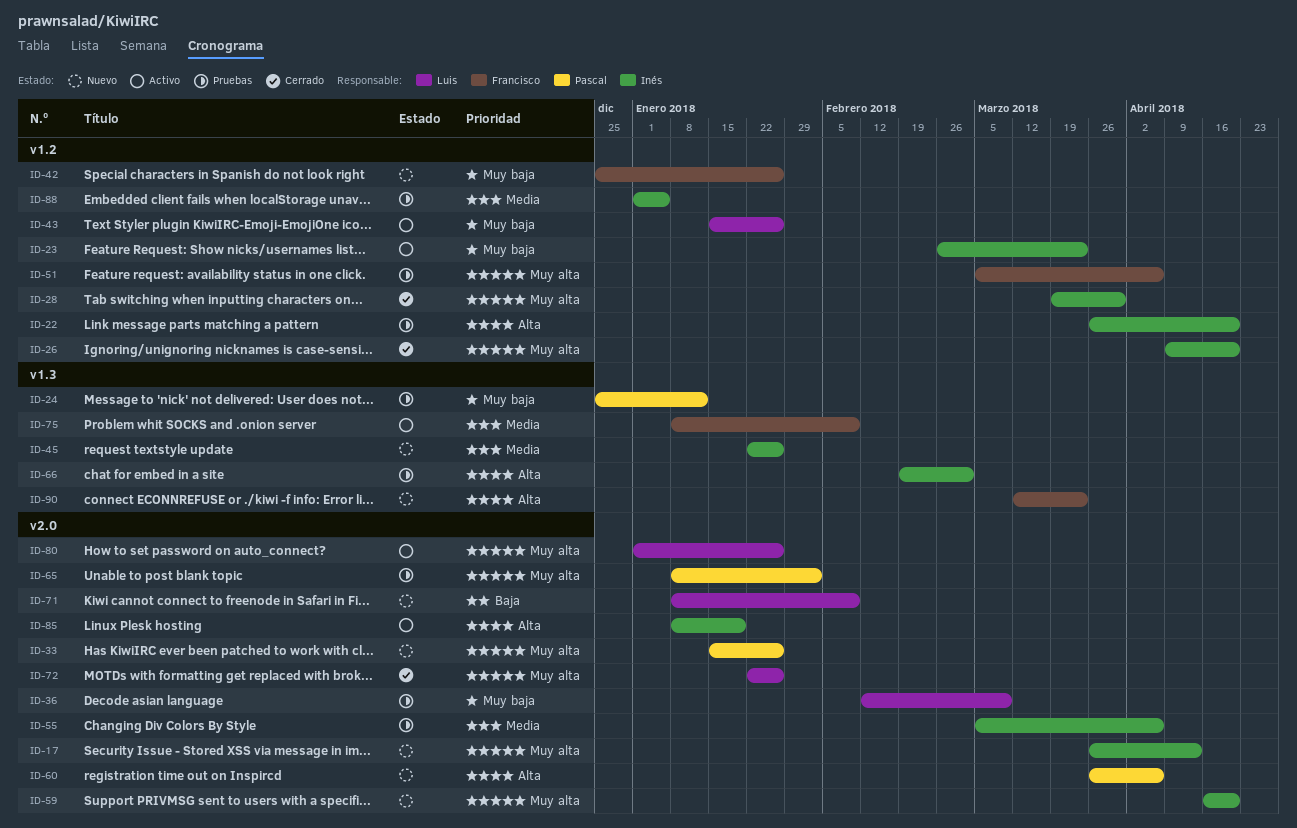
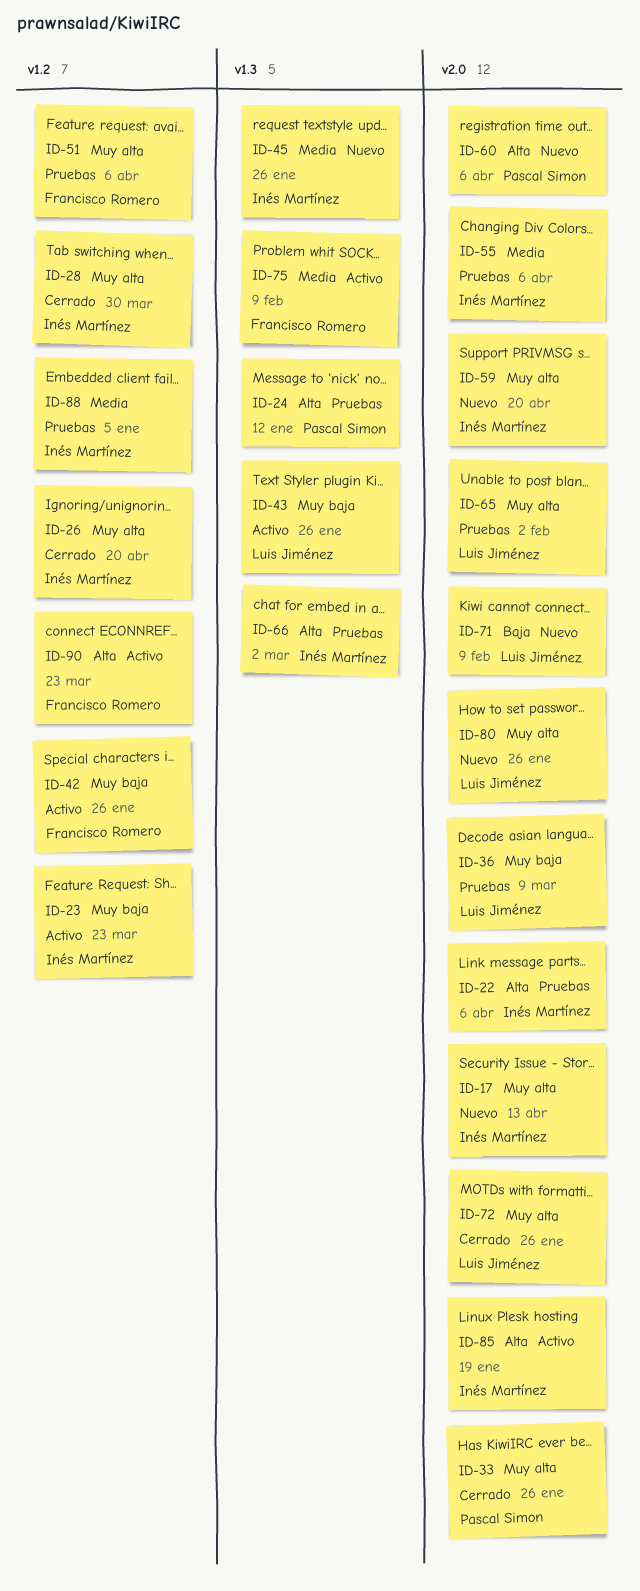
ID-22, label: v1.2 -> v2.0
ID-22, due: Apr 20 -> Apr 6
ID-24, priority: Muy baja -> Alta
ID-33, status: Nuevo -> Cerrado
ID-42, status: Nuevo -> Activo
ID-43, label: v1.2 -> v1.3
ID-65, owner: Pascal Simon -> Luis Jiménez
ID-80, status: Activo -> Nuevo
ID-90, status: Nuevo -> Activo
ID-90, label: v1.3 -> v1.2

